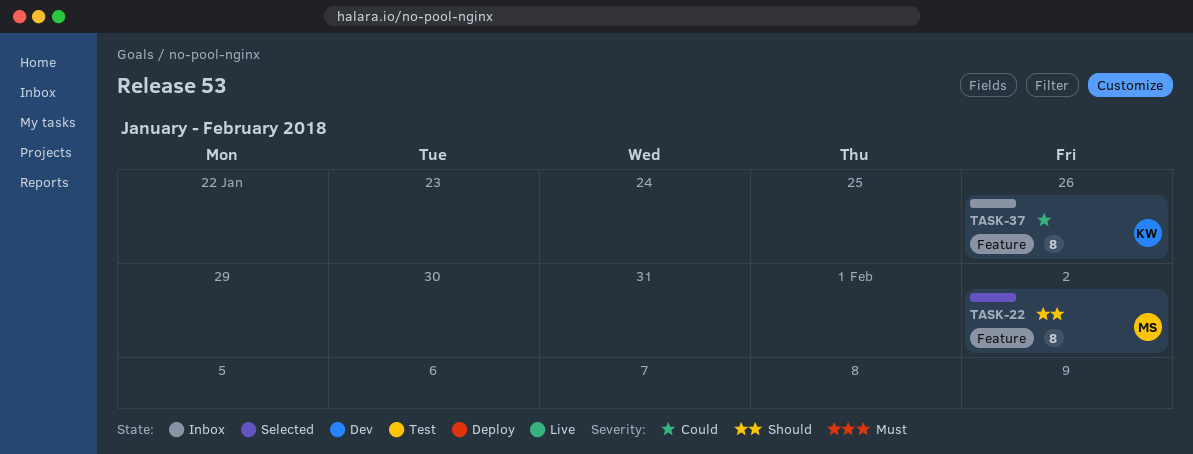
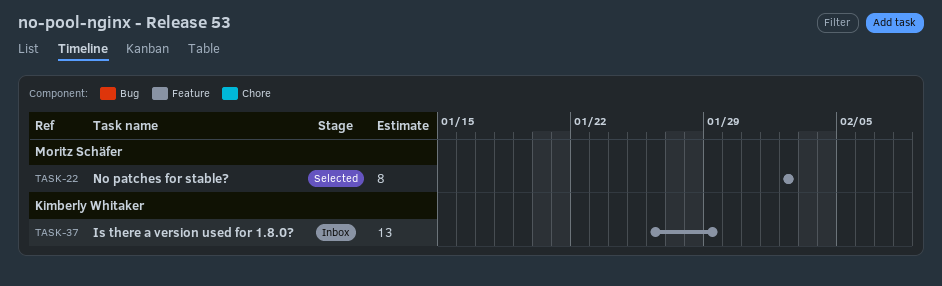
TASK-37, estimate: 8 -> 13
TASK-37, due: Jan 26 -> Jan 29

